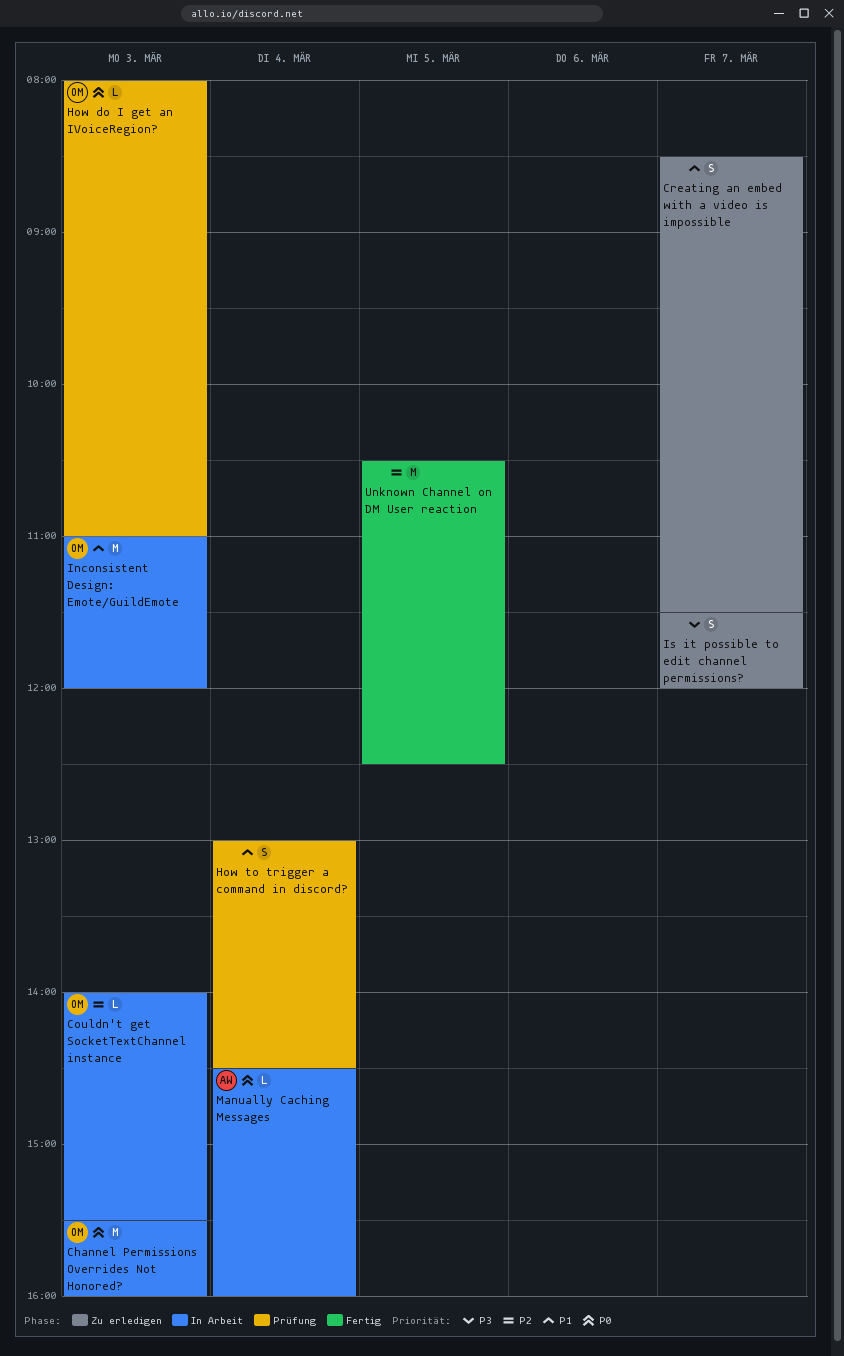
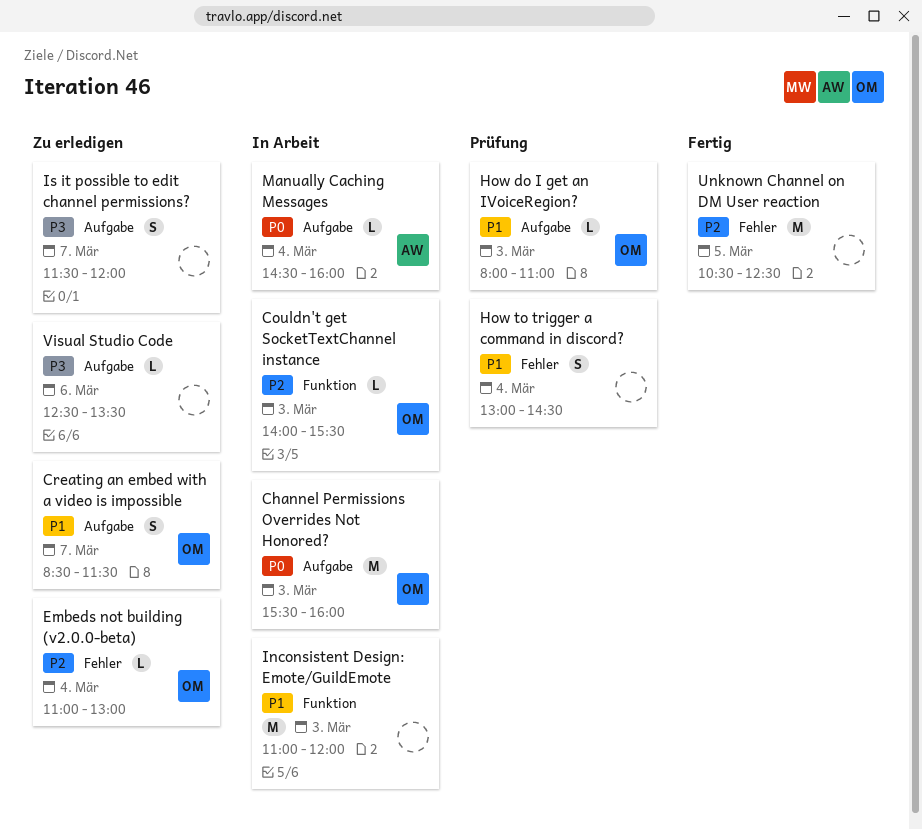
Creating an embed with a video is impossible, owner: none -> OM
Embeds not building (v2.0.0-beta): none -> present
How do I get an IVoiceRegion?, priority: P0 -> P1
Inconsistent Design: Emote/GuildEmote, owner: OM -> none
Visual Studio Code: none -> present

